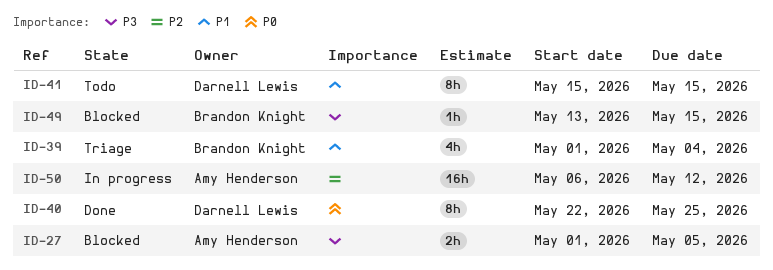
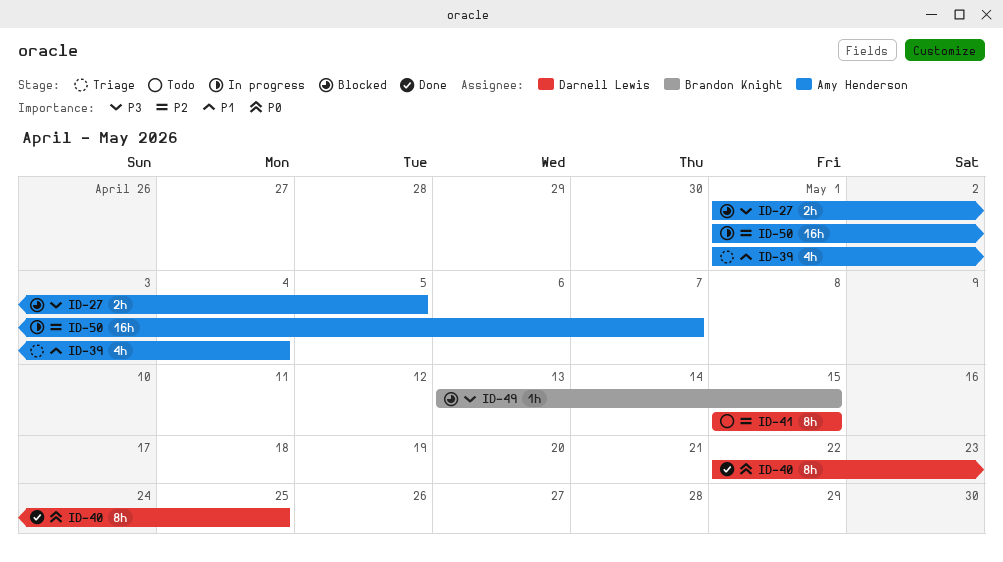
ID-39, owner: Brandon Knight -> Amy Henderson
ID-41, priority: P1 -> P2
ID-50, start: May 6 -> May 1
ID-50, due: May 12 -> May 7

